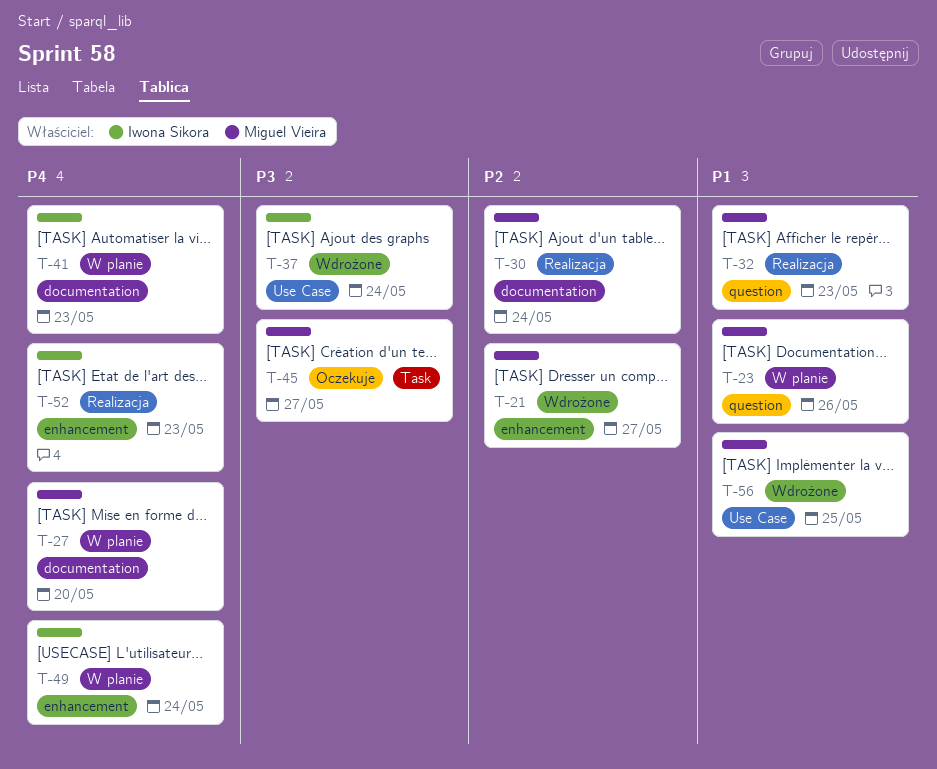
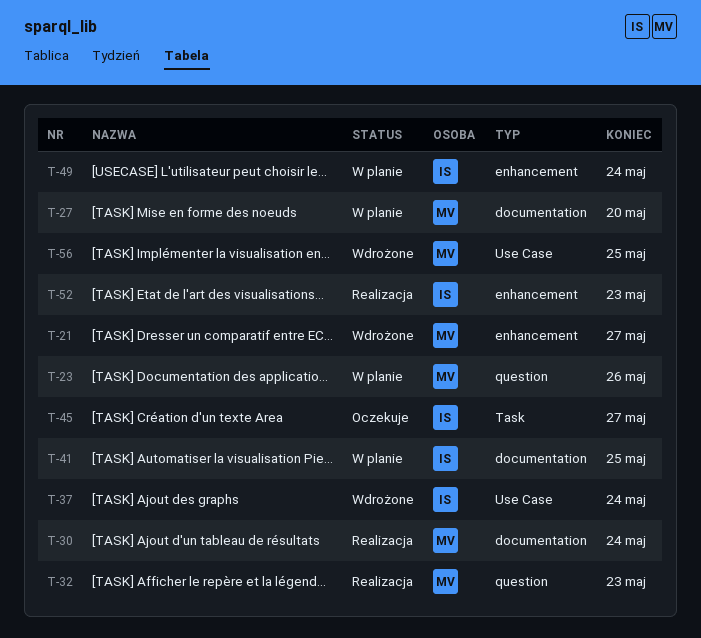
T-41, due: May 23 -> May 25
T-45, owner: Miguel Vieira -> Iwona Sikora

